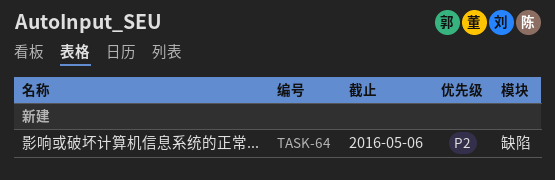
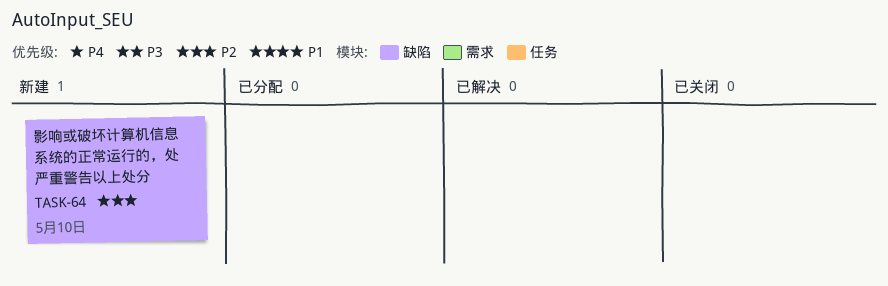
TASK-64, due: May 6 -> May 10

